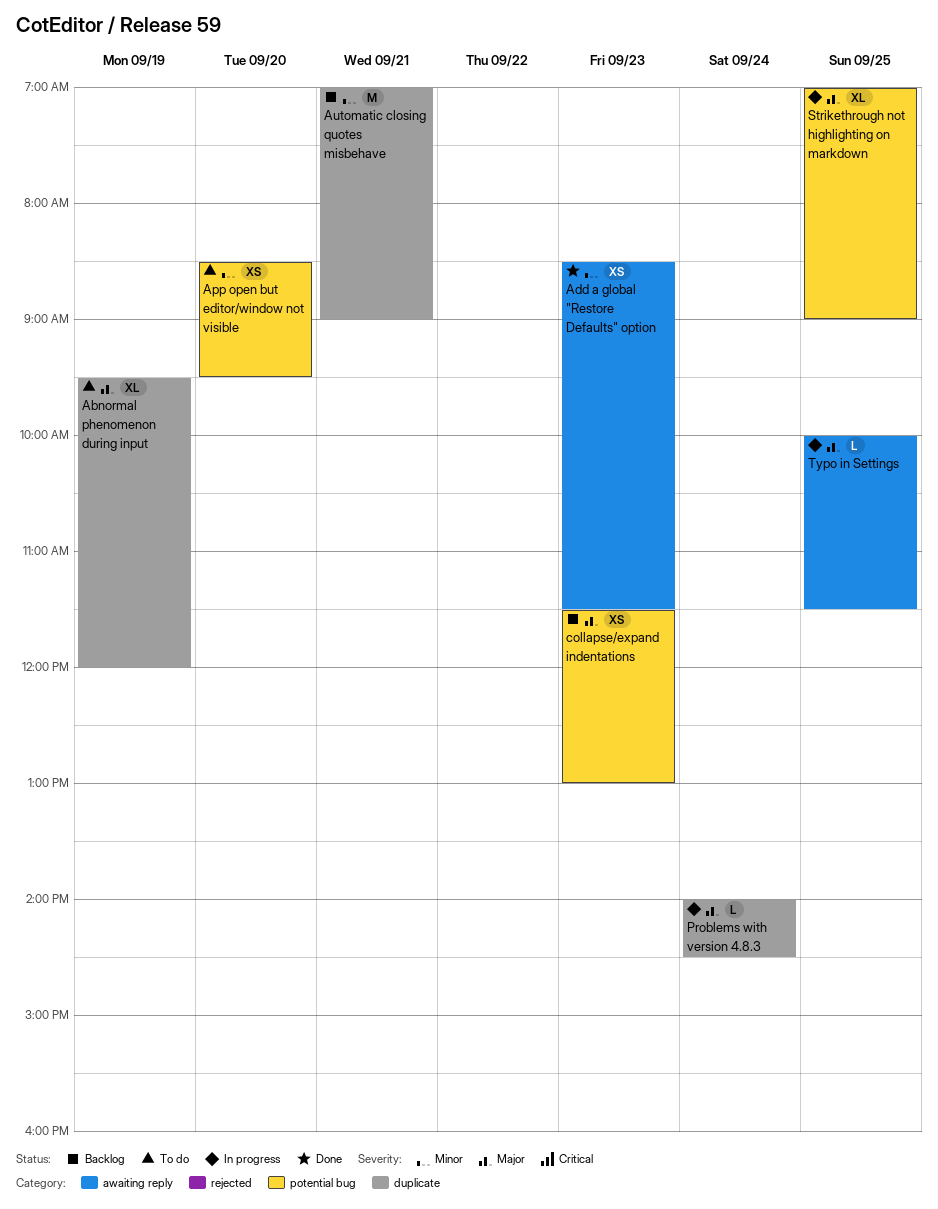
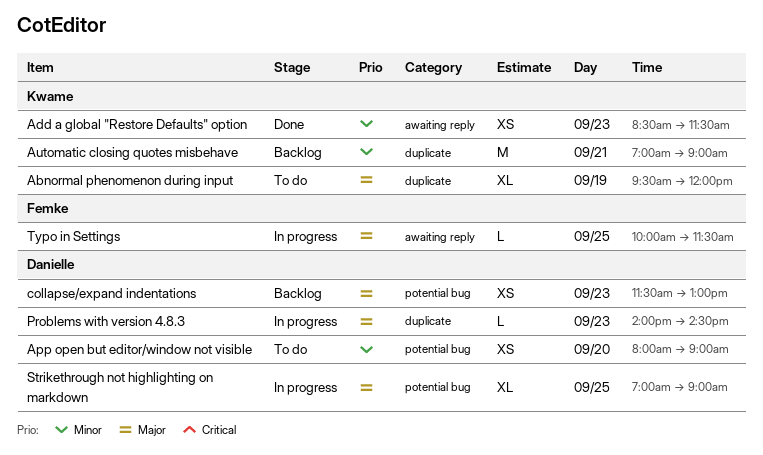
App open but editor/window not visible, begins: 08:30 -> 08:00
App open but editor/window not visible, ends: 09:30 -> 09:00
Problems with version 4.8.3, day: Sep 24 -> Sep 23

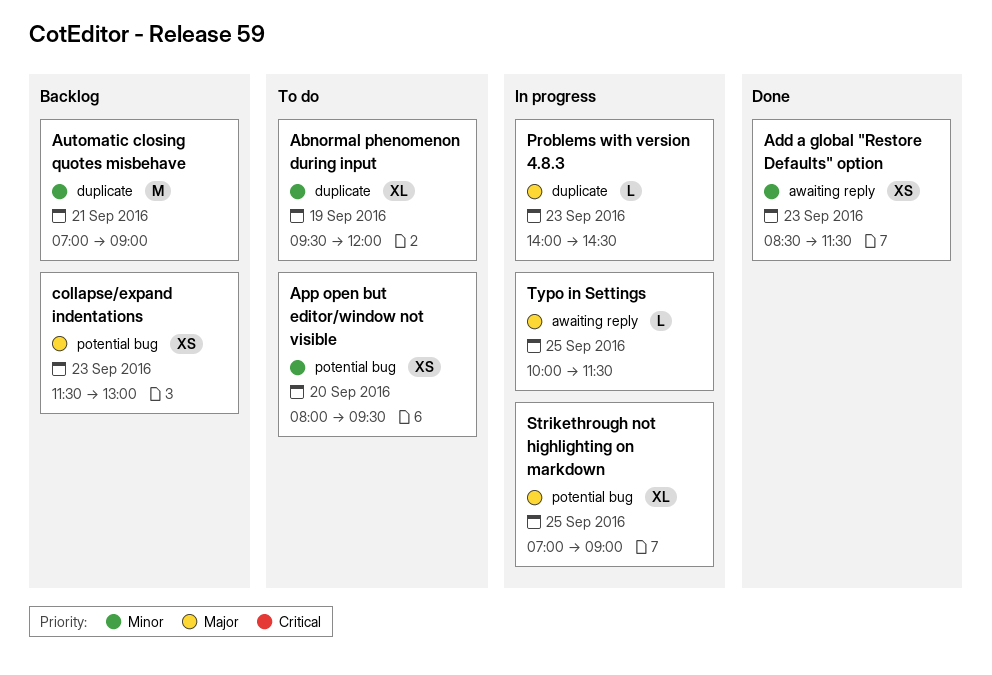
Abnormal phenomenon during input, priority: Major -> Minor
App open but editor/window not visible, ends: 09:00 -> 09:30

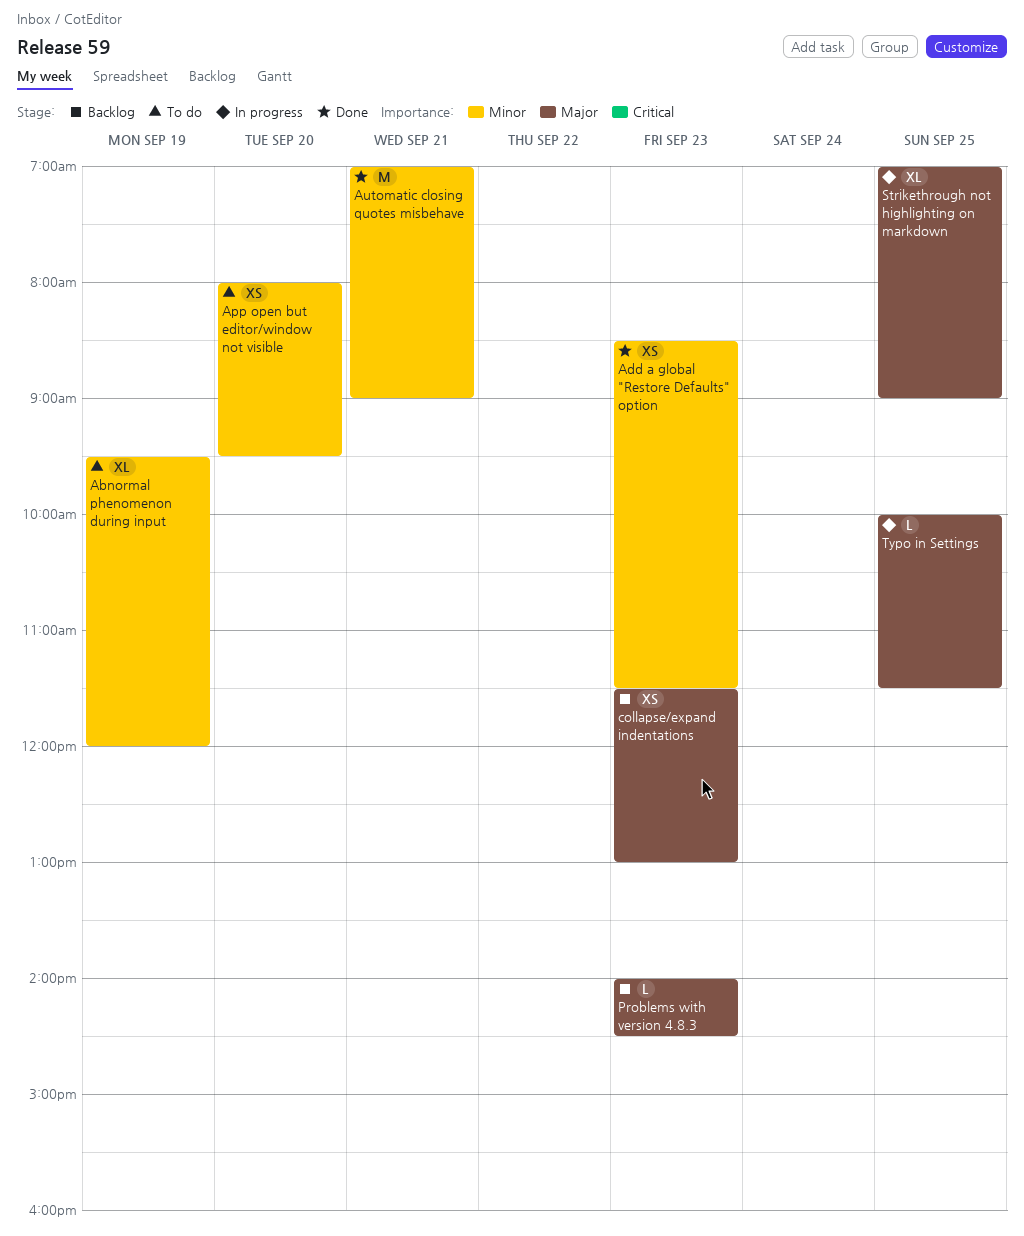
Automatic closing quotes misbehave, status: Backlog -> Done
Problems with version 4.8.3, status: In progress -> Backlog

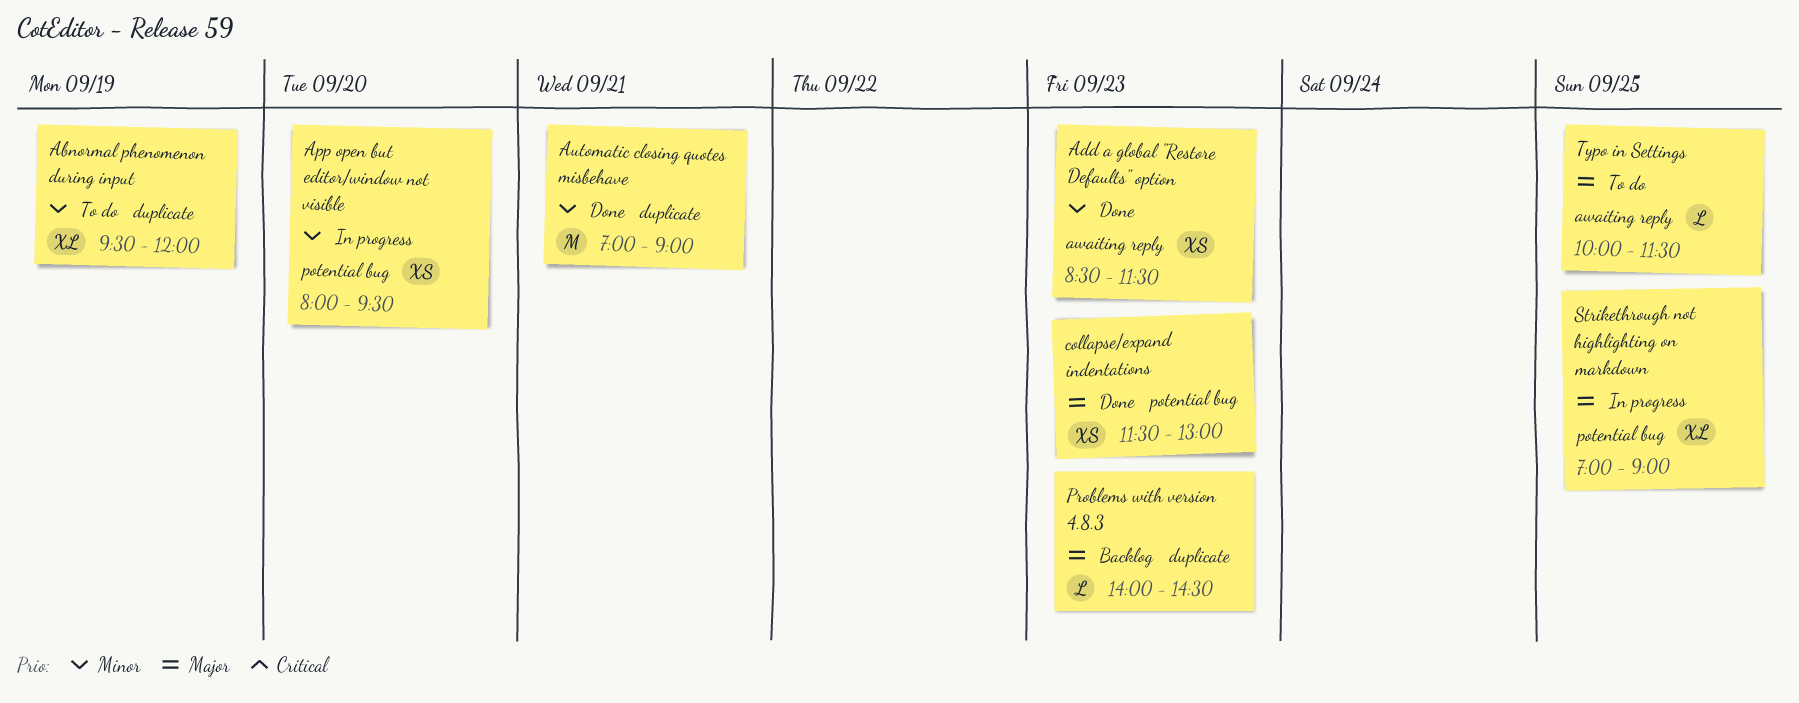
App open but editor/window not visible, status: To do -> In progress
collapse/expand indentations, status: Backlog -> Done
Typo in Settings, status: In progress -> To do

